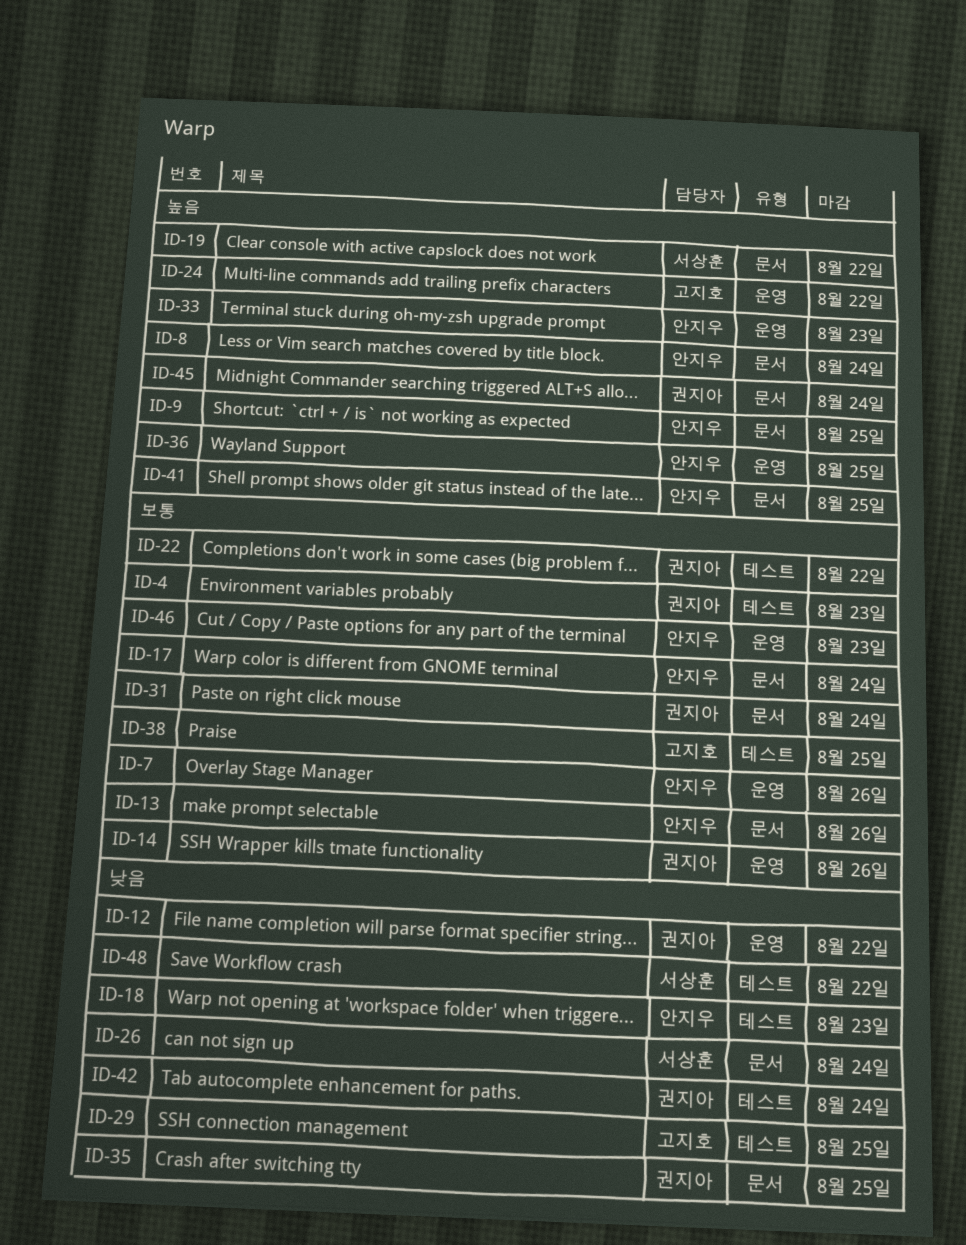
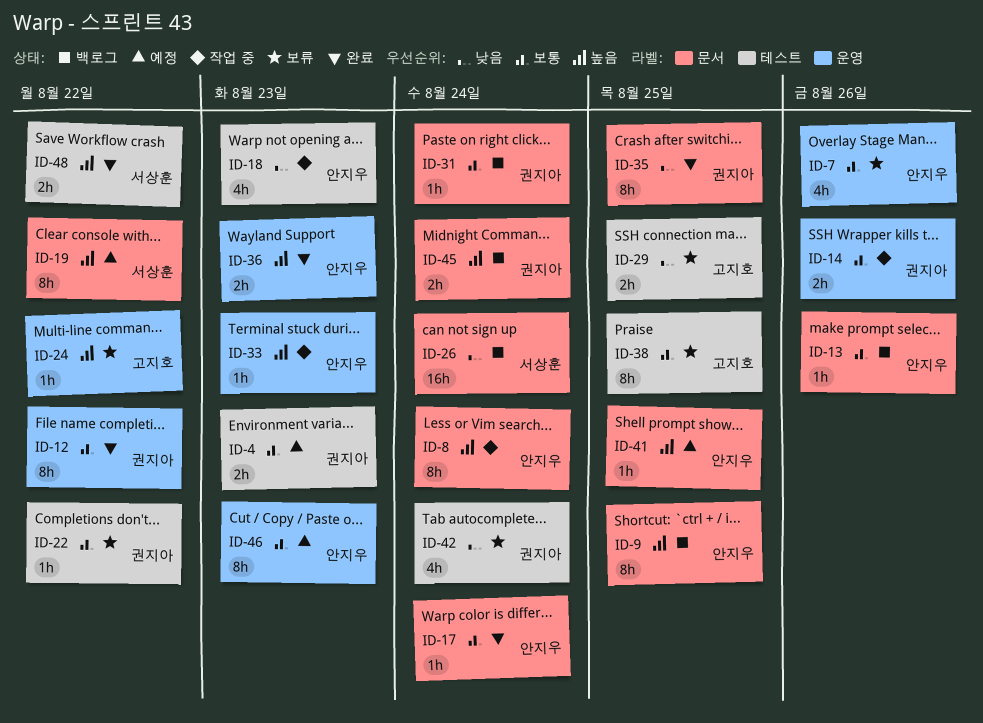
ID-12, priority: 낮음 -> 보통
ID-36, due: Aug 25 -> Aug 23
ID-48, priority: 낮음 -> 높음

